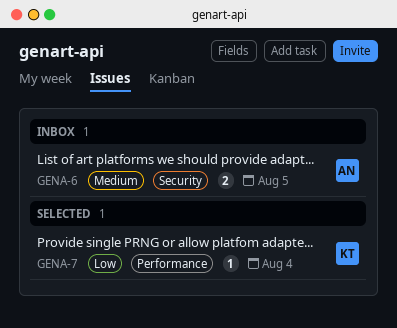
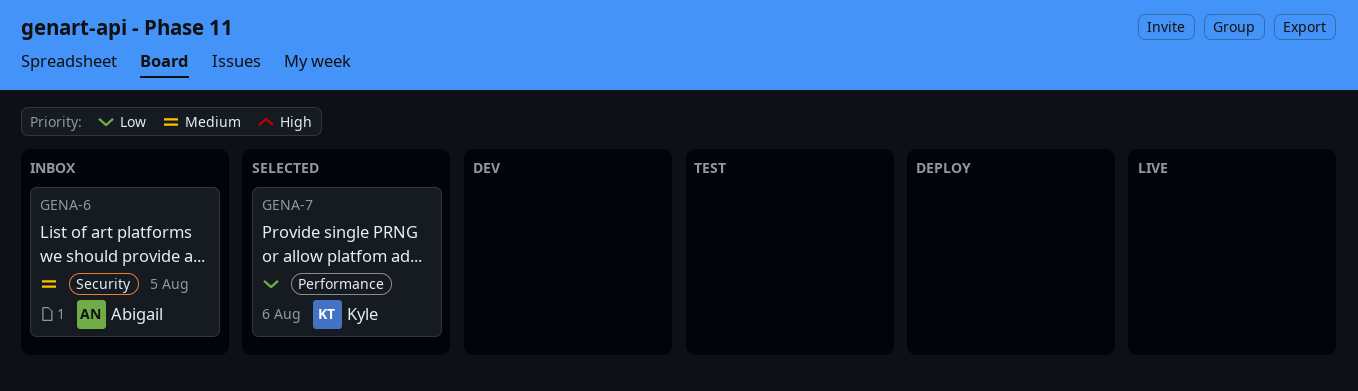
GENA-7, due: Aug 4 -> Aug 6

